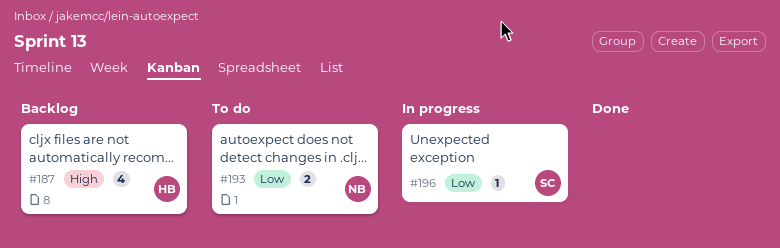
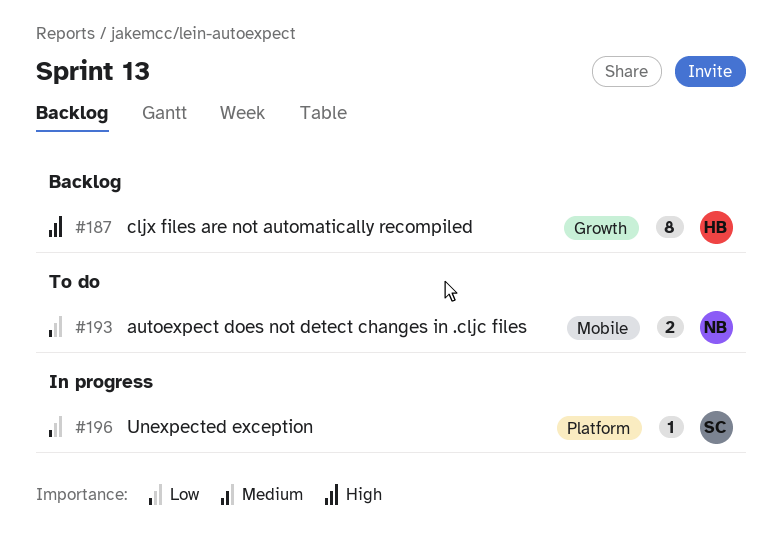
#187, estimate: 4 -> 8

